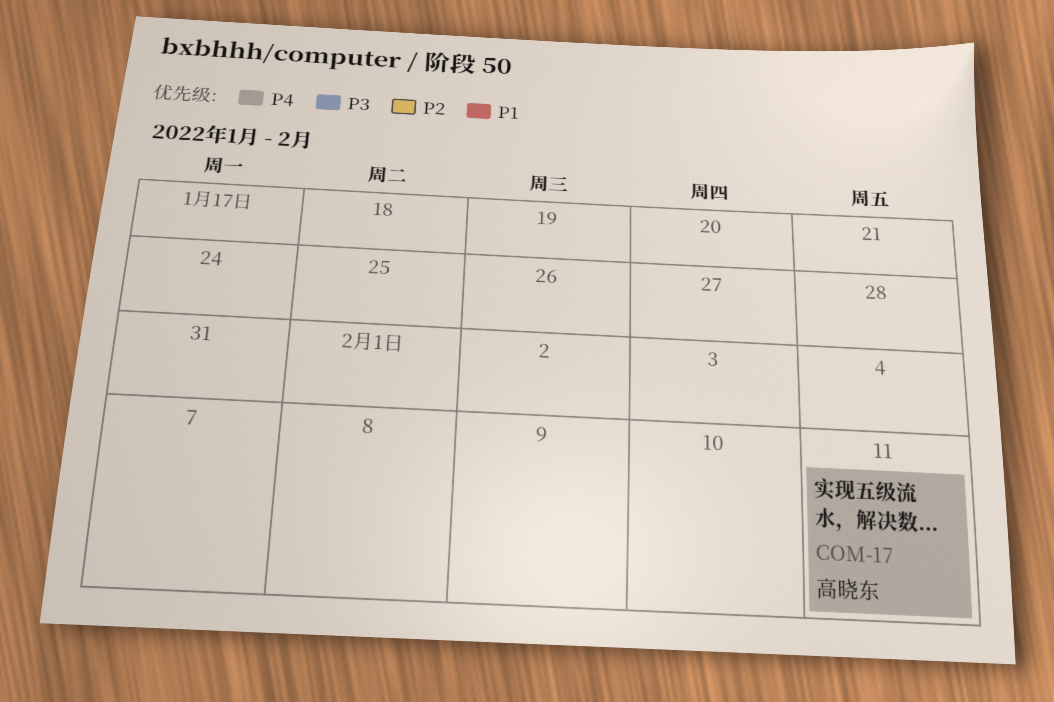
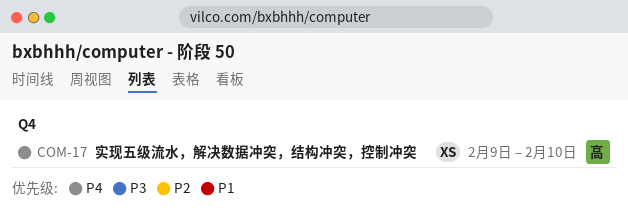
COM-17, due: Feb 11 -> Feb 10

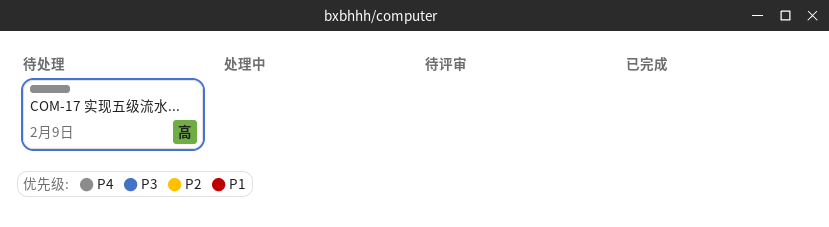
COM-17, due: Feb 10 -> Feb 9

